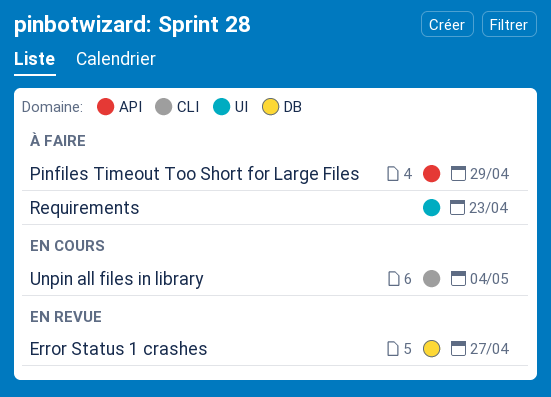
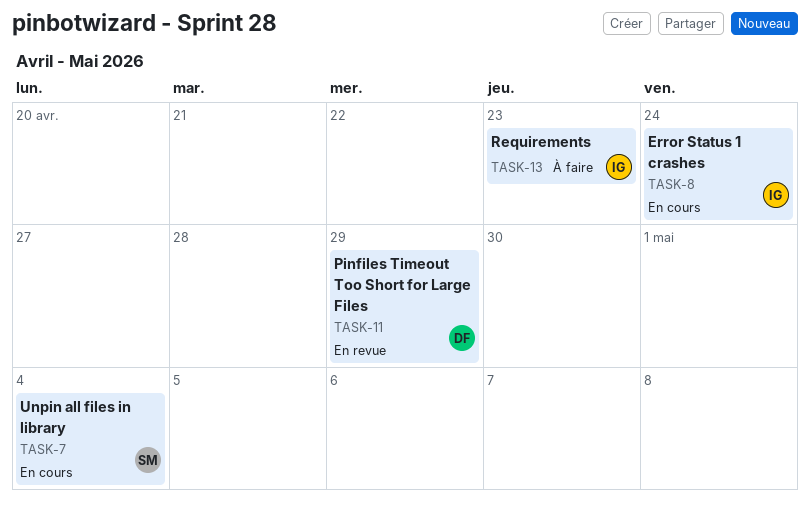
Error Status 1 crashes, status: En revue -> En cours
Error Status 1 crashes, due: Apr 27 -> Apr 24
Pinfiles Timeout Too Short for Large Files, status: À faire -> En revue

